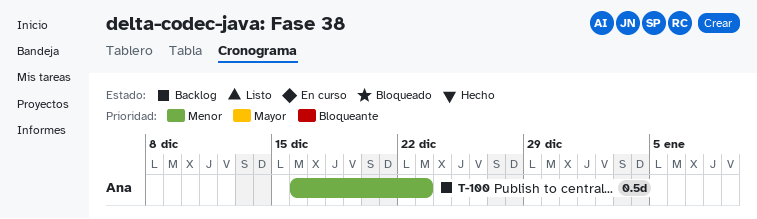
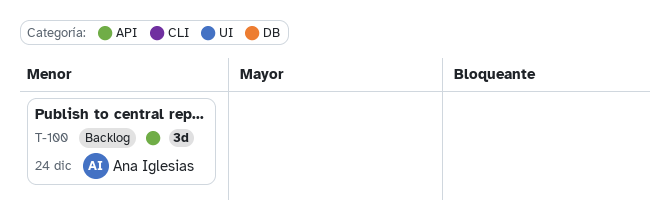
T-100, estimate: 0.5d -> 3d
T-100, due: Dec 23 -> Dec 24

